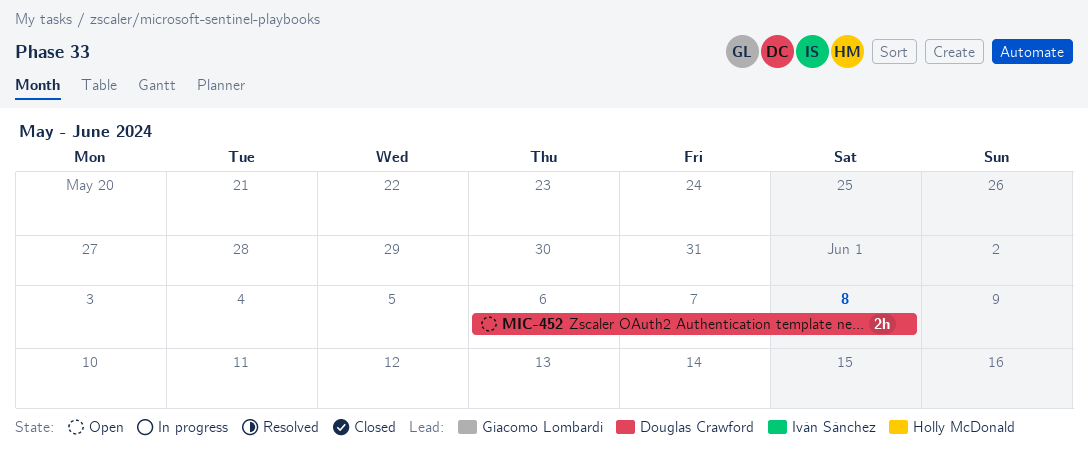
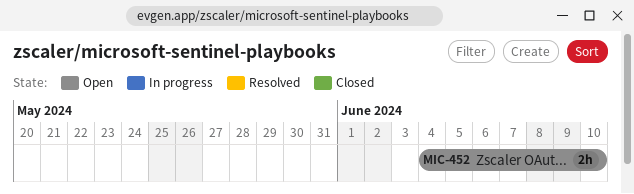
MIC-452, start: Jun 6 -> Jun 4
MIC-452, due: Jun 8 -> Jun 10

